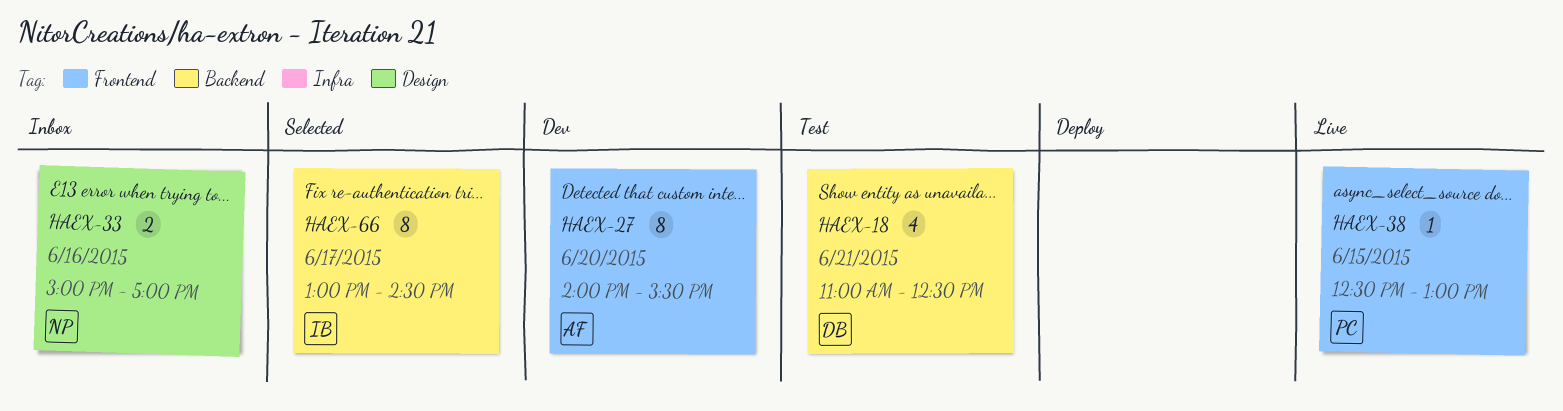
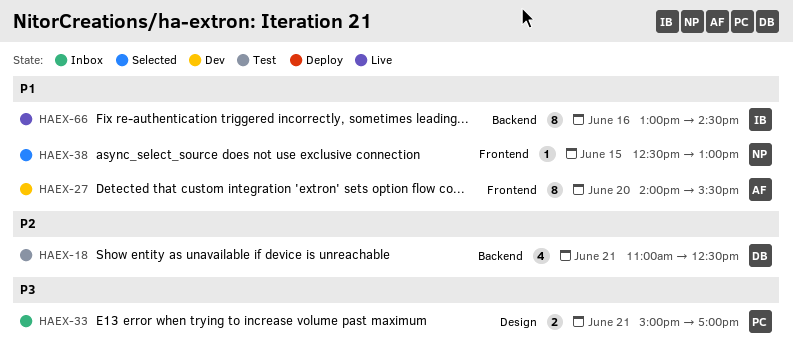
HAEX-33, owner: NP -> PC
HAEX-33, day: Jun 16 -> Jun 21
HAEX-38, status: Live -> Selected
HAEX-38, owner: PC -> NP
HAEX-66, status: Selected -> Live
HAEX-66, day: Jun 17 -> Jun 16

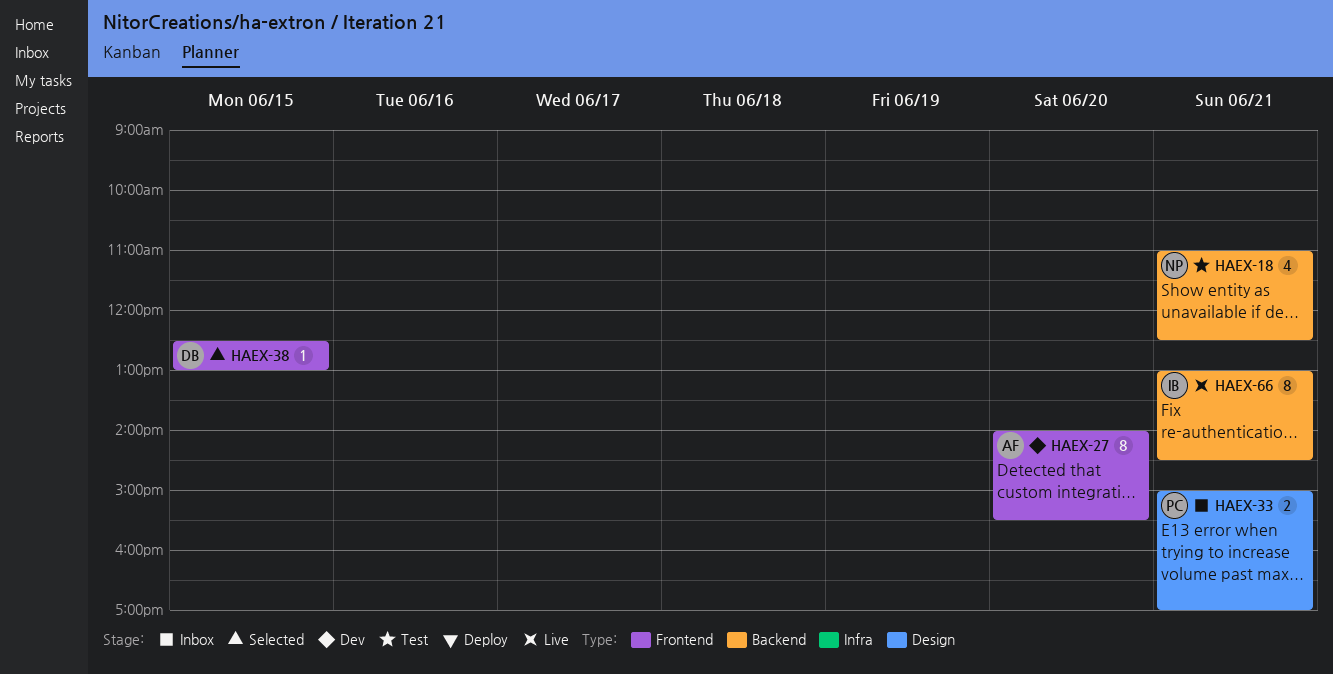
HAEX-18, owner: DB -> NP
HAEX-38, owner: NP -> DB
HAEX-66, day: Jun 16 -> Jun 21

